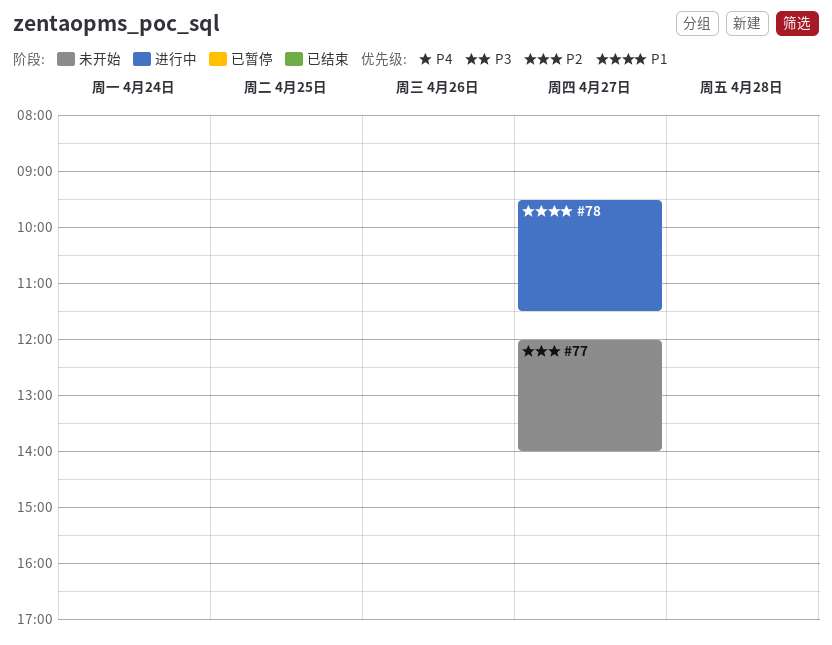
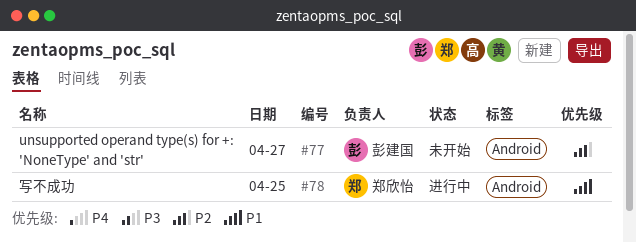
#78, day: Apr 27 -> Apr 25

